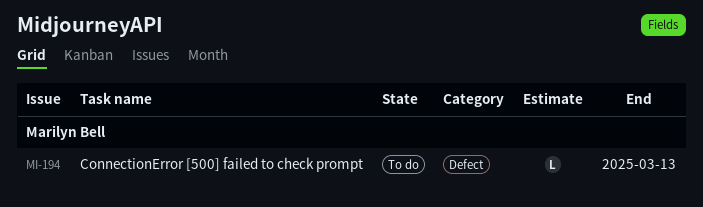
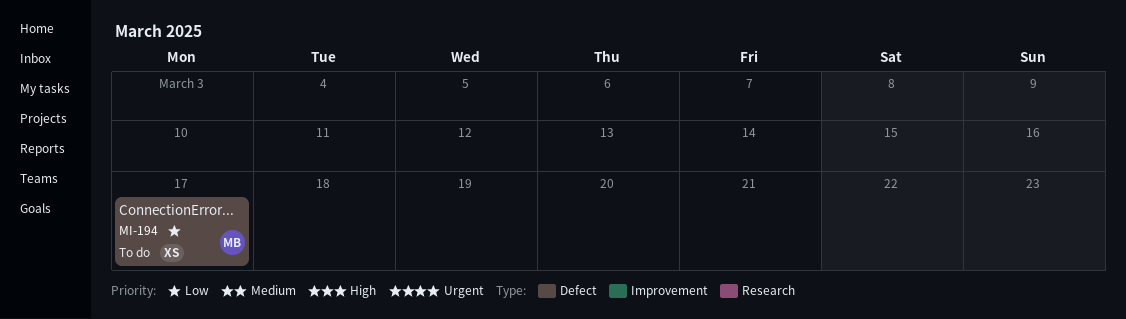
MI-194, estimate: L -> XS
MI-194, due: Mar 13 -> Mar 17

